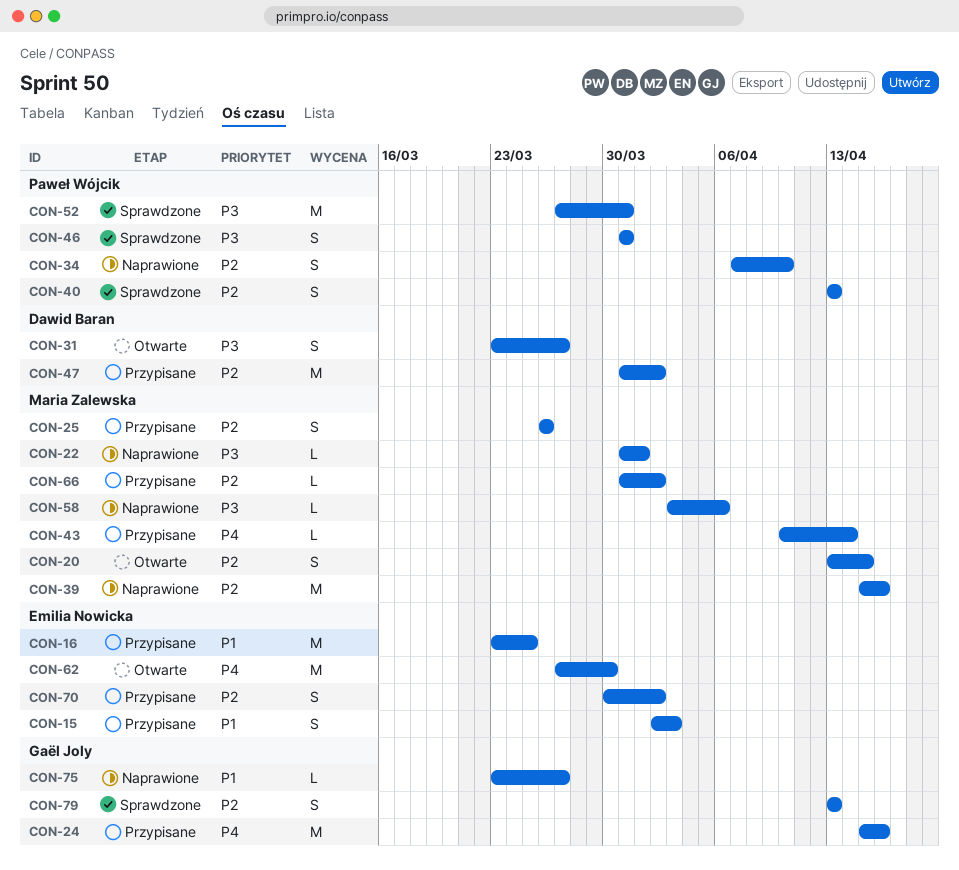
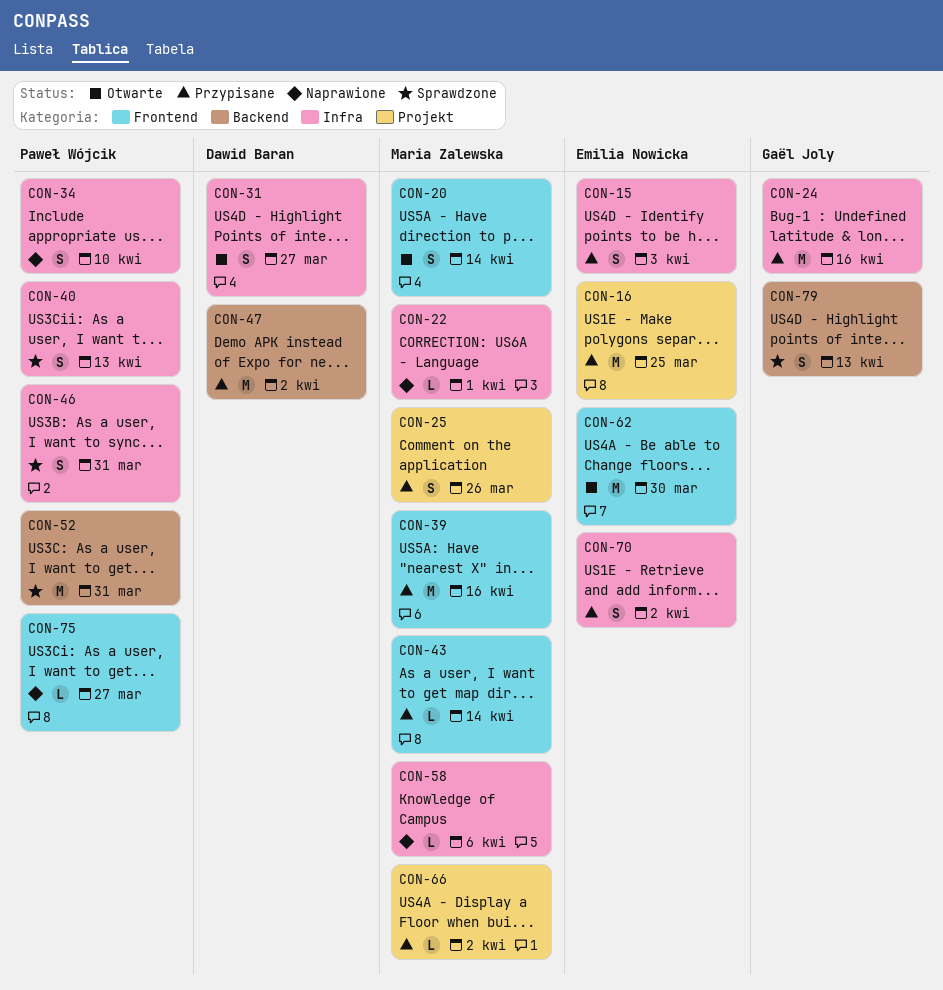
CON-20, due: Apr 15 -> Apr 14
CON-39, status: Naprawione -> Przypisane
CON-75, owner: Gaël Joly -> Paweł Wójcik

